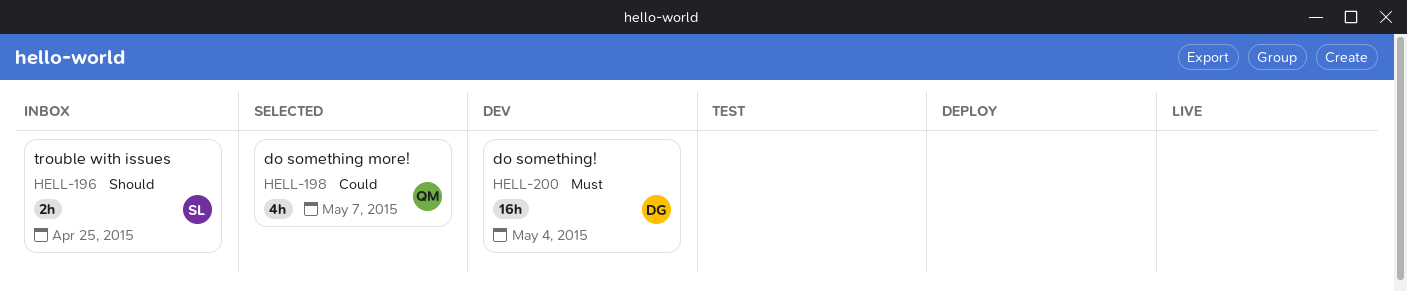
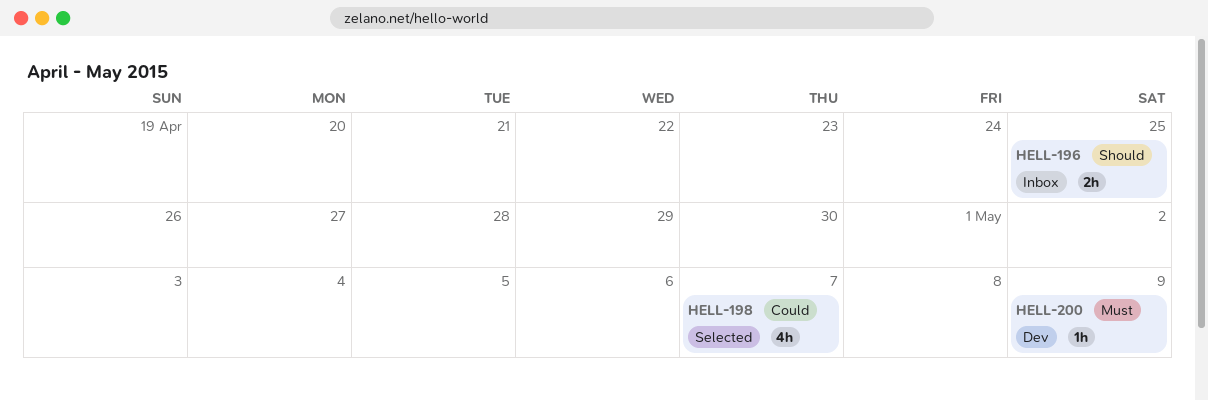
HELL-200, estimate: 16h -> 1h
HELL-200, due: May 4 -> May 9

